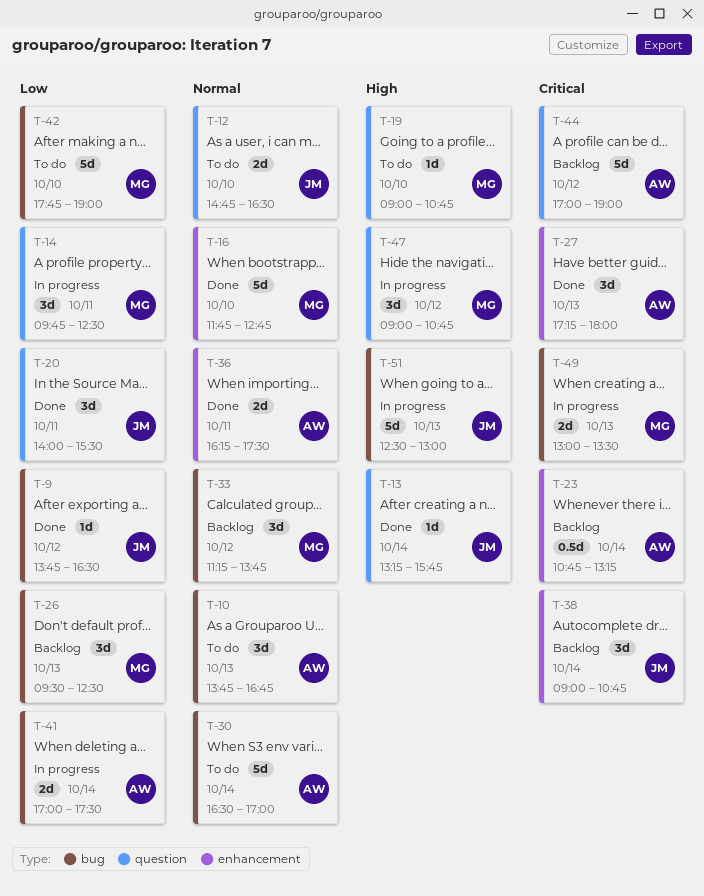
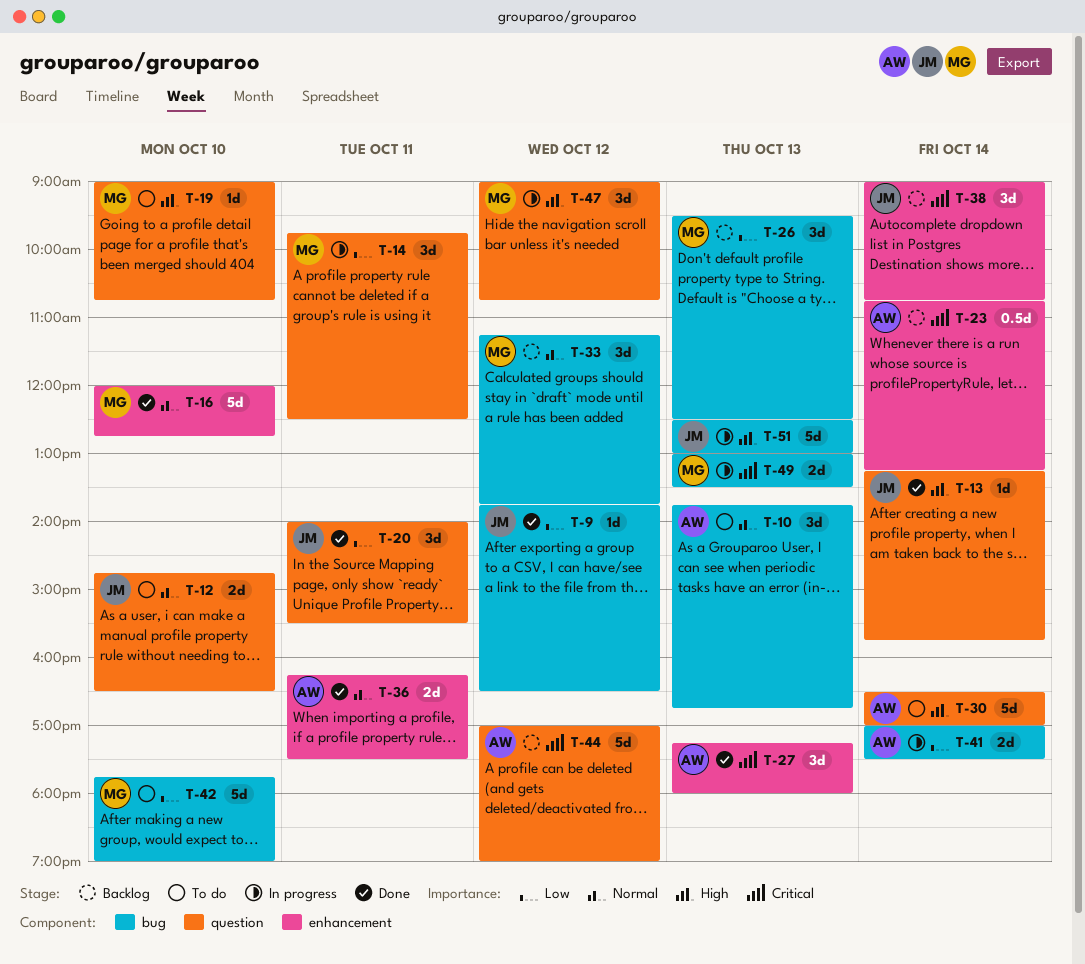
T-16, begins: 11:45 -> 12:00
T-30, priority: Normal -> High
T-30, label: bug -> question

